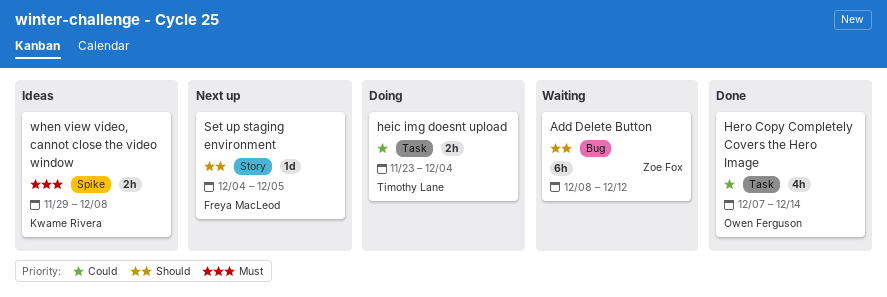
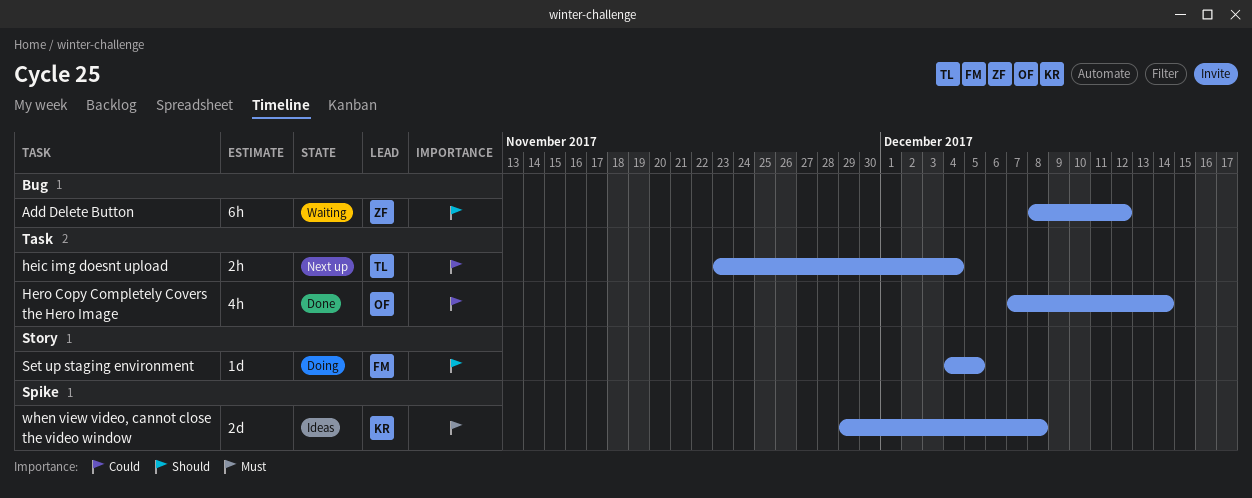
heic img doesnt upload, status: Doing -> Next up
Set up staging environment, status: Next up -> Doing
when view video, cannot close the video window, estimate: 2h -> 2d

